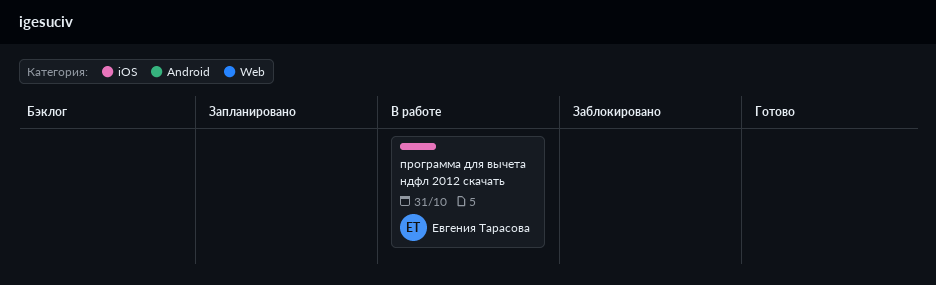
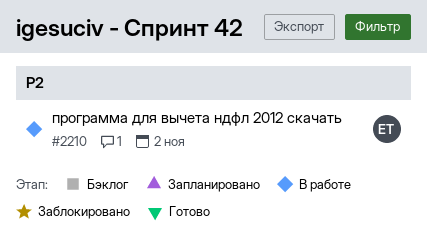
программа для вычета ндфл 2012 скачать, due: Oct 31 -> Nov 2

